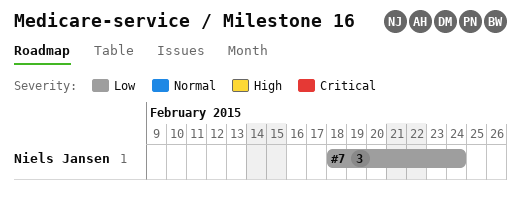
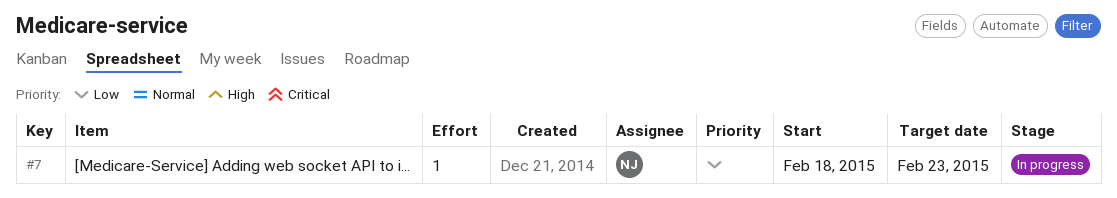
#7, estimate: 3 -> 1
#7, due: Feb 24 -> Feb 23

